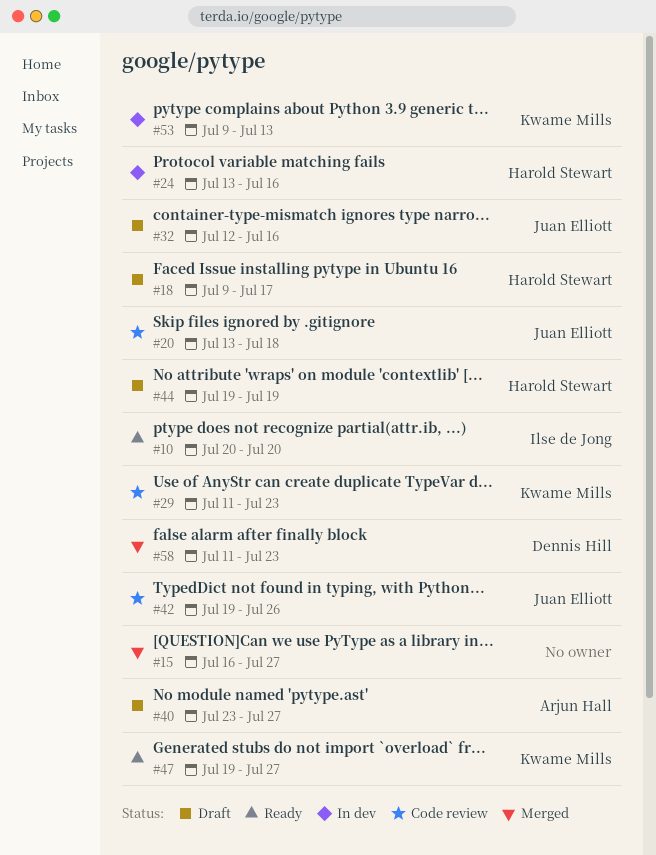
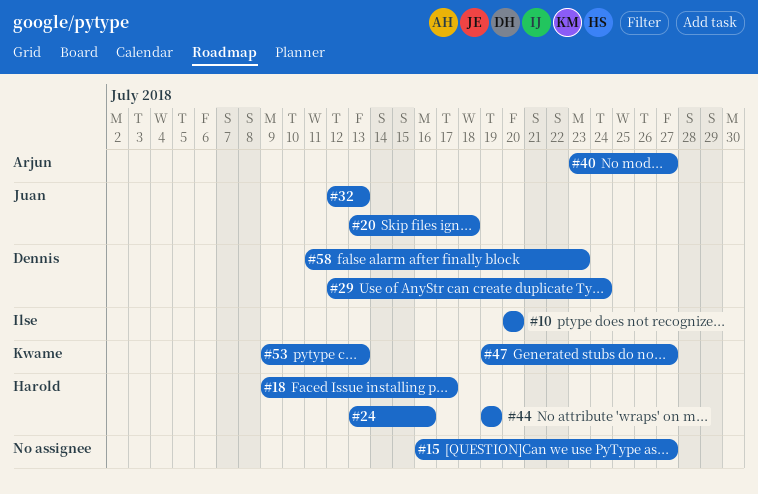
#29, owner: Kwame Mills -> Dennis Hill
#29, start: Jul 11 -> Jul 12
#29, due: Jul 23 -> Jul 24
#32, due: Jul 16 -> Jul 13
#42: present -> none

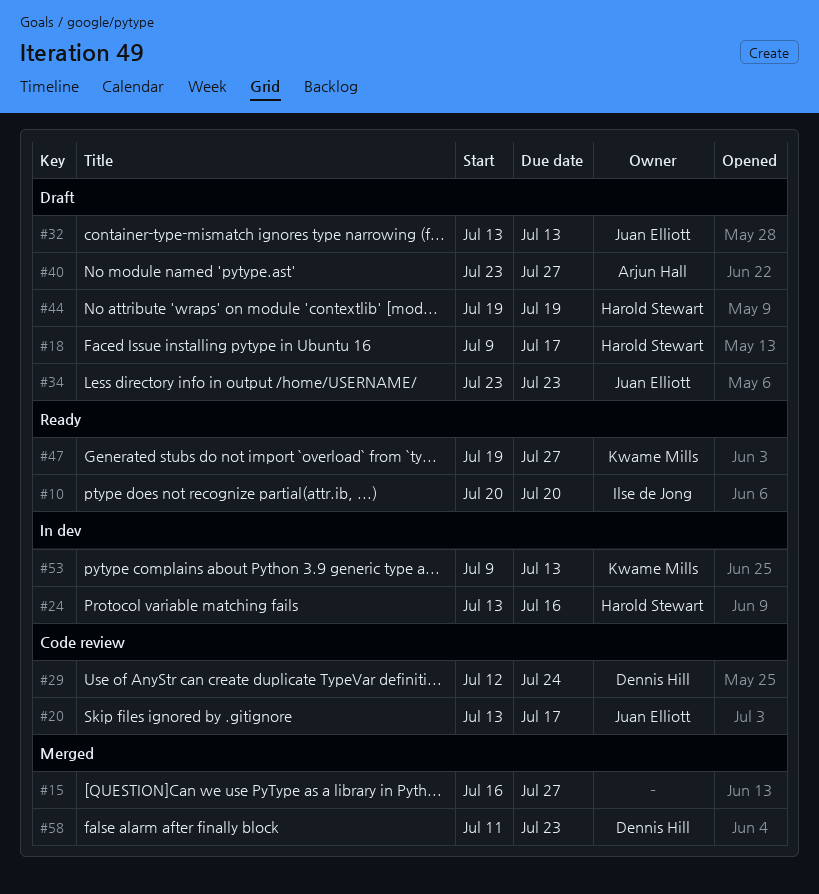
#20, due: Jul 18 -> Jul 17
#32, start: Jul 12 -> Jul 13
#34: none -> present

